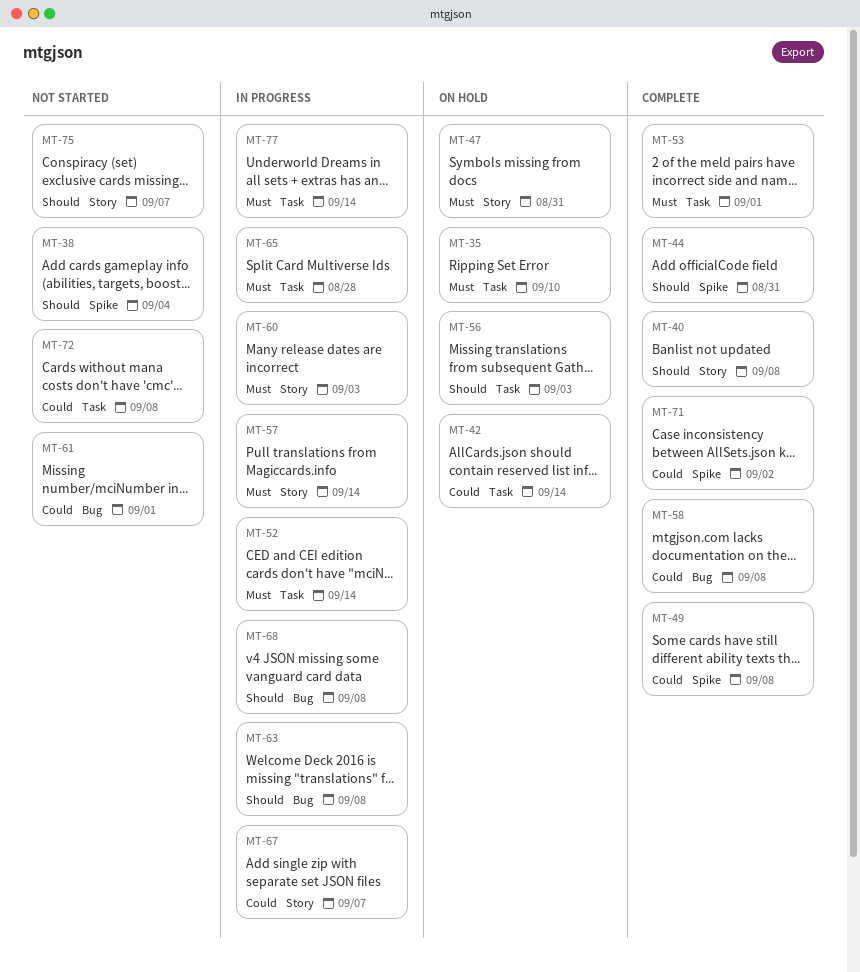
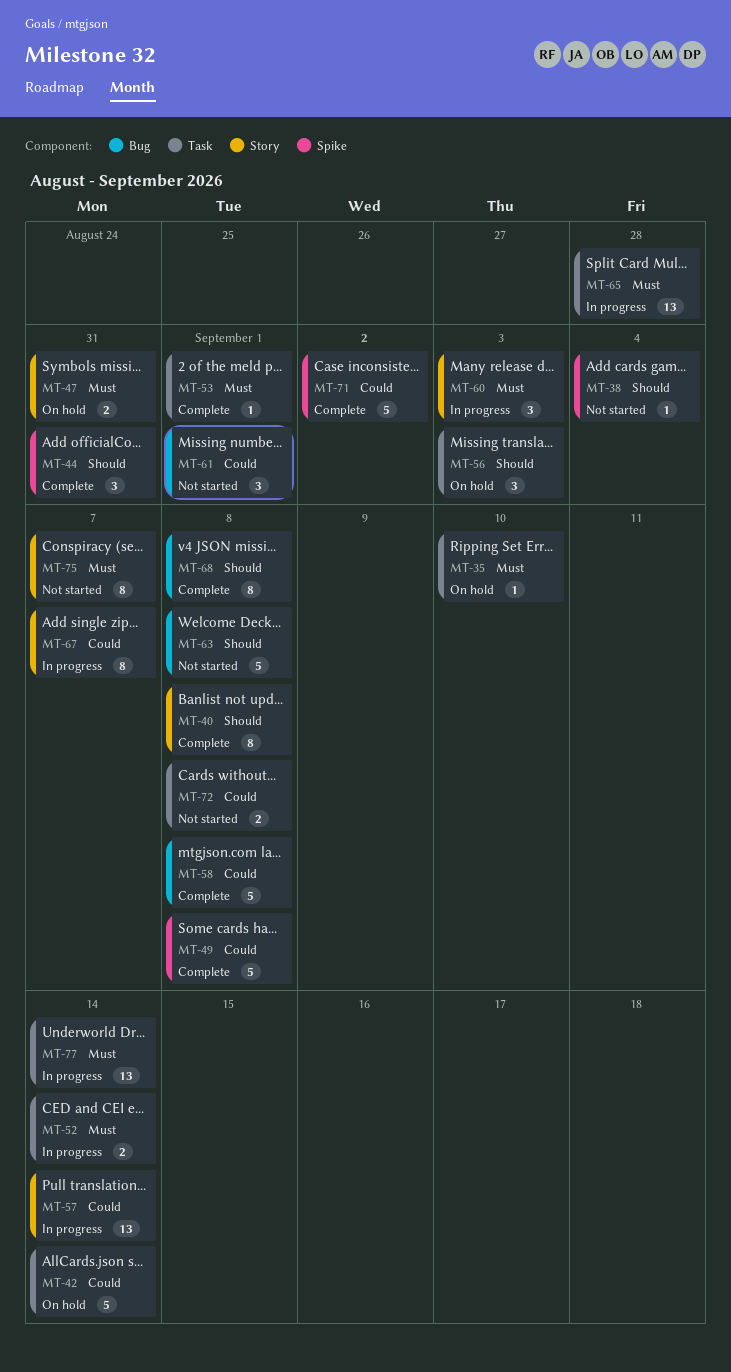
MT-57, priority: Must -> Could
MT-63, status: In progress -> Not started
MT-68, status: In progress -> Complete
MT-75, priority: Should -> Must

